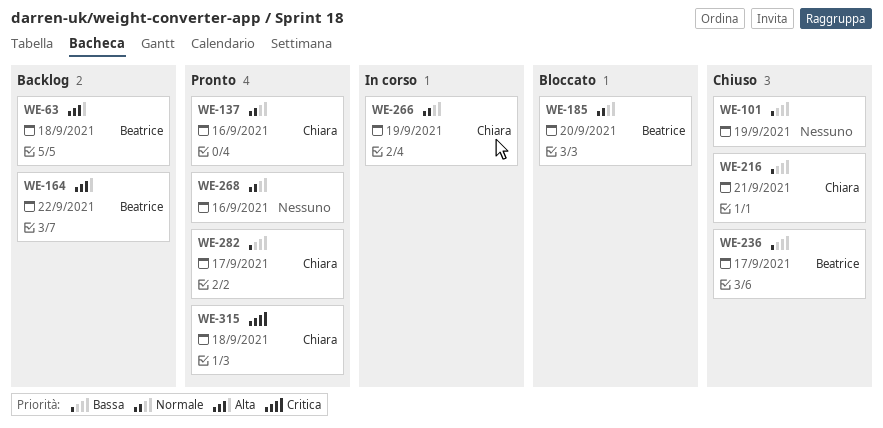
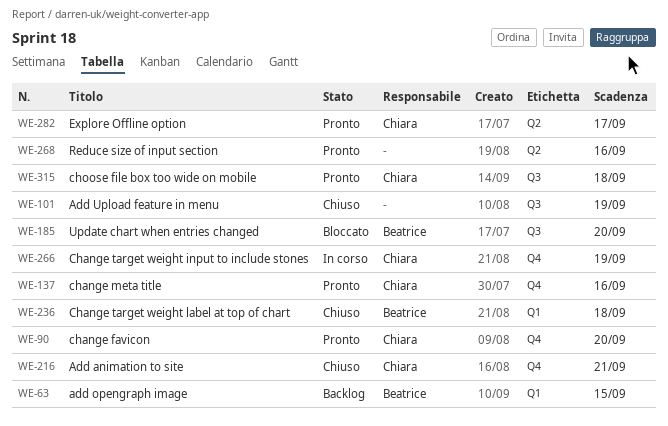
WE-63, due: Sep 18 -> Sep 15
WE-90: none -> present
WE-164: present -> none
WE-236, due: Sep 17 -> Sep 18

